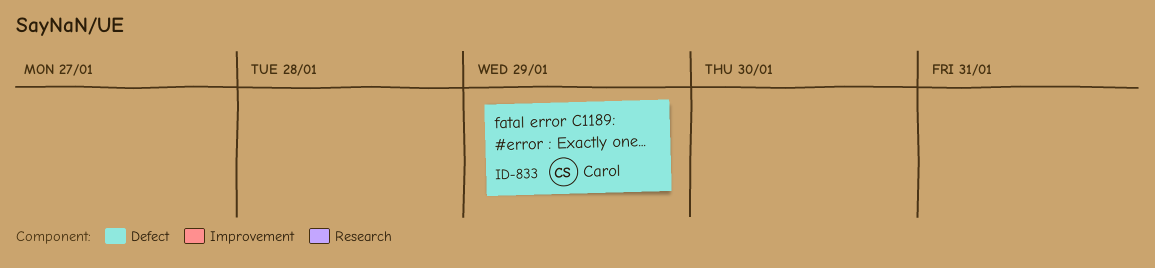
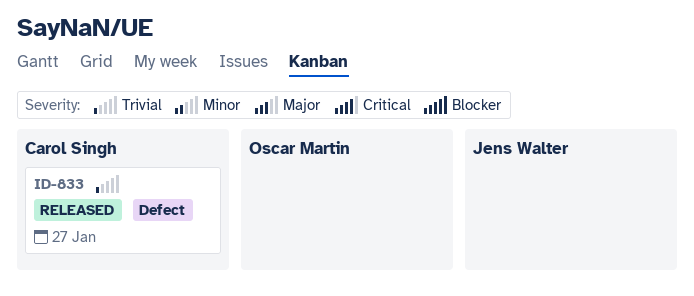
ID-833, due: Jan 29 -> Jan 27

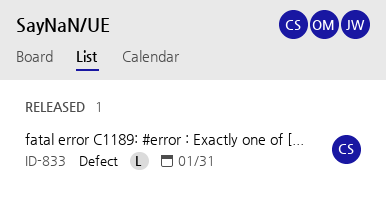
ID-833, due: Jan 27 -> Jan 31

